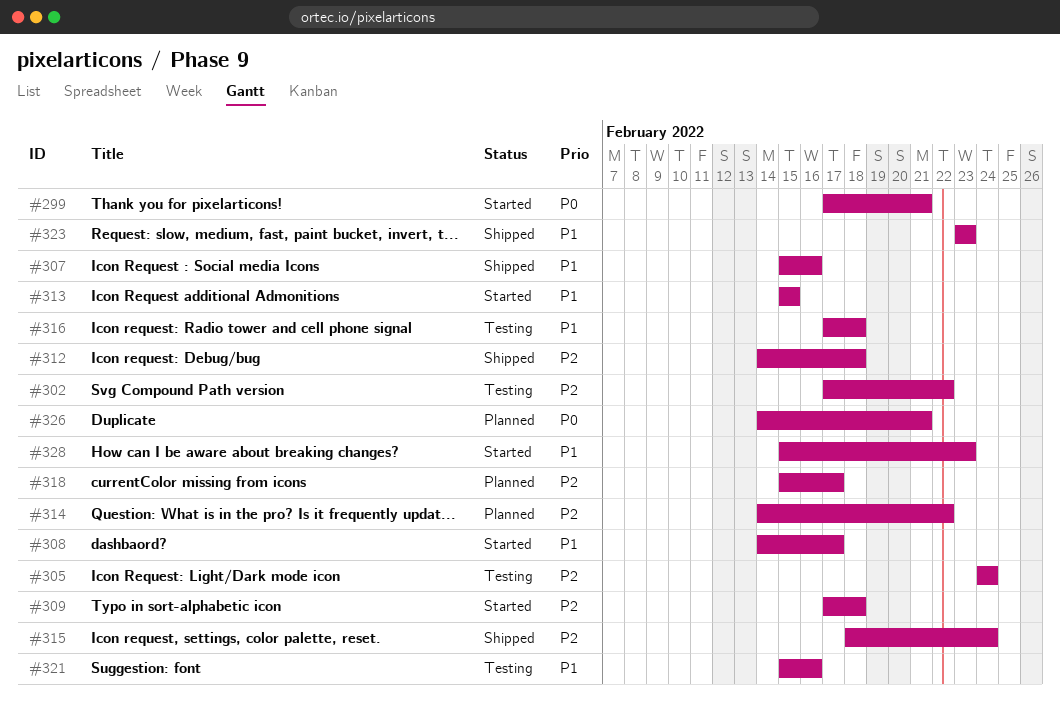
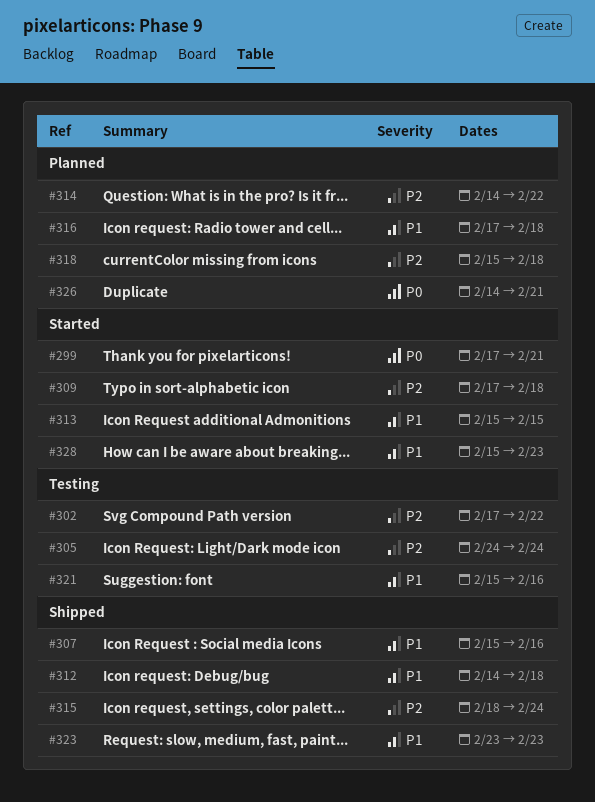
#308: present -> none
#312, priority: P2 -> P1
#316, status: Testing -> Planned
#318, due: Feb 17 -> Feb 18

